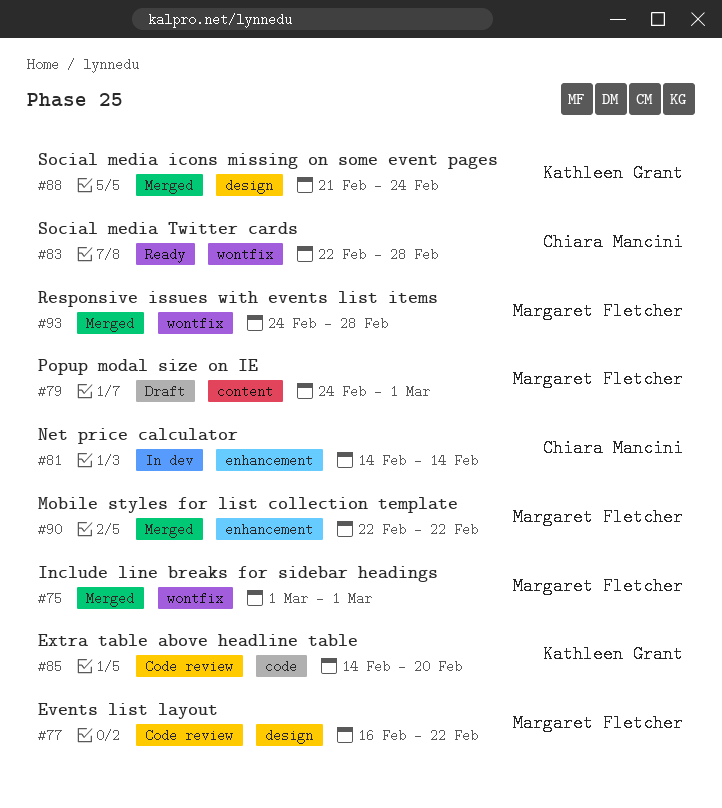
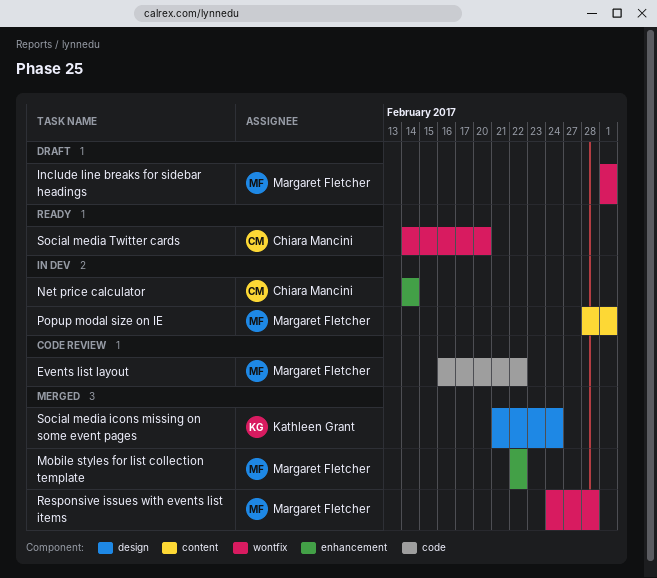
Events list layout, label: design -> code
Extra table above headline table: present -> none
Include line breaks for sidebar headings, status: Merged -> Draft
Popup modal size on IE, status: Draft -> In dev
Popup modal size on IE, start: Feb 24 -> Feb 28
Social media Twitter cards, start: Feb 22 -> Feb 14
Social media Twitter cards, due: Feb 28 -> Feb 20

